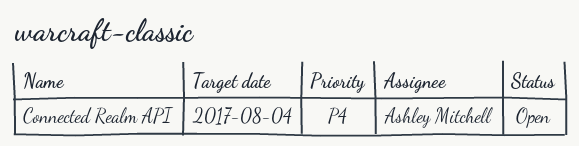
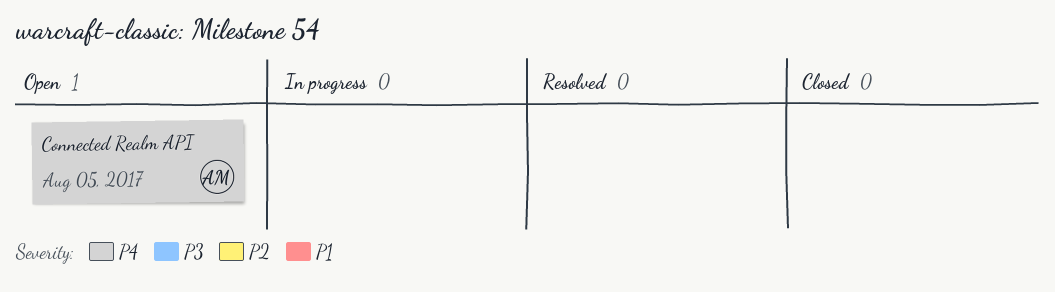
Connected Realm API, due: Aug 4 -> Aug 5

